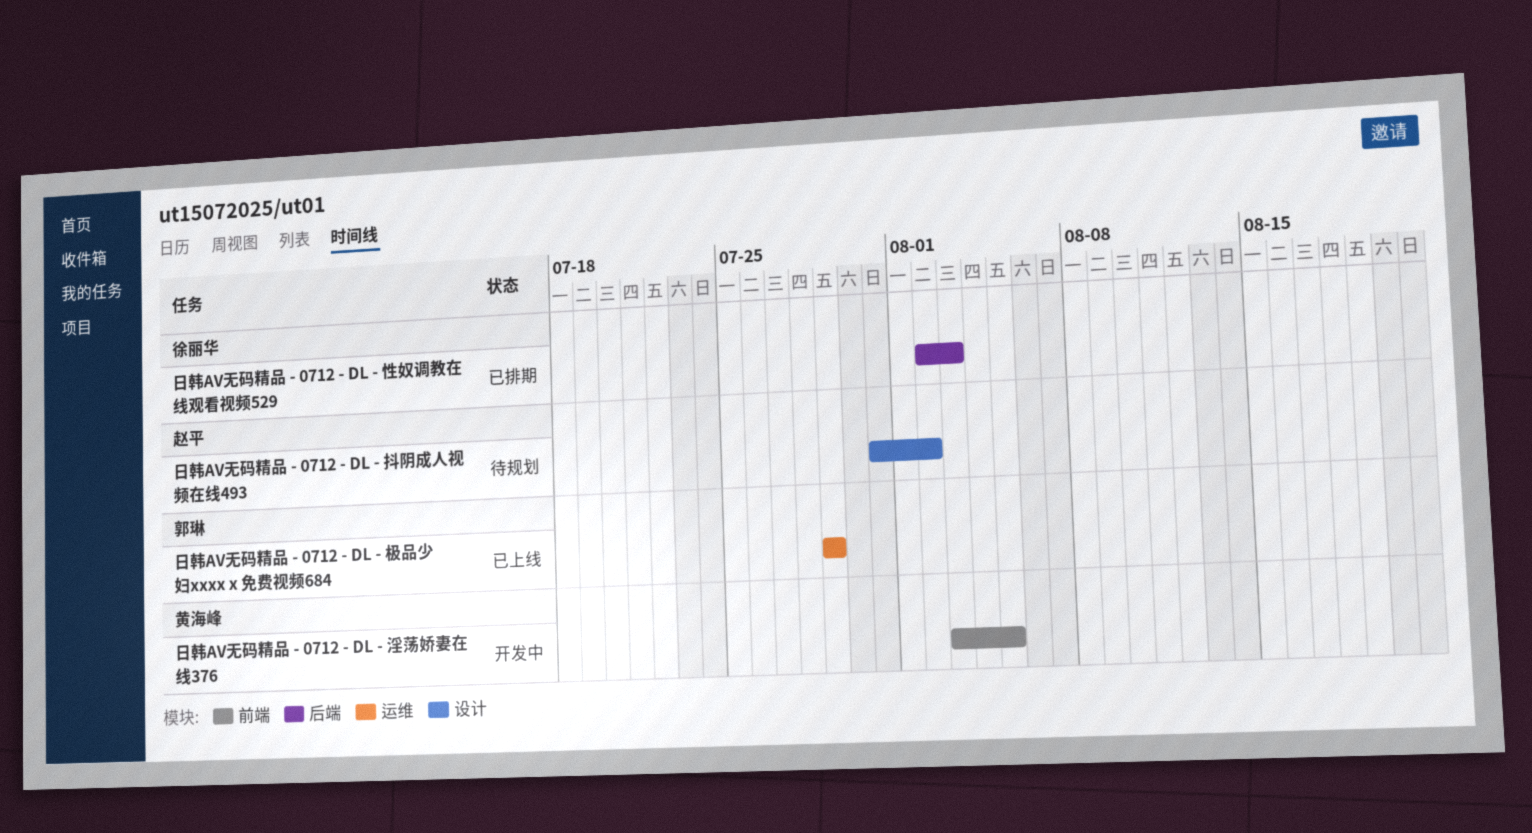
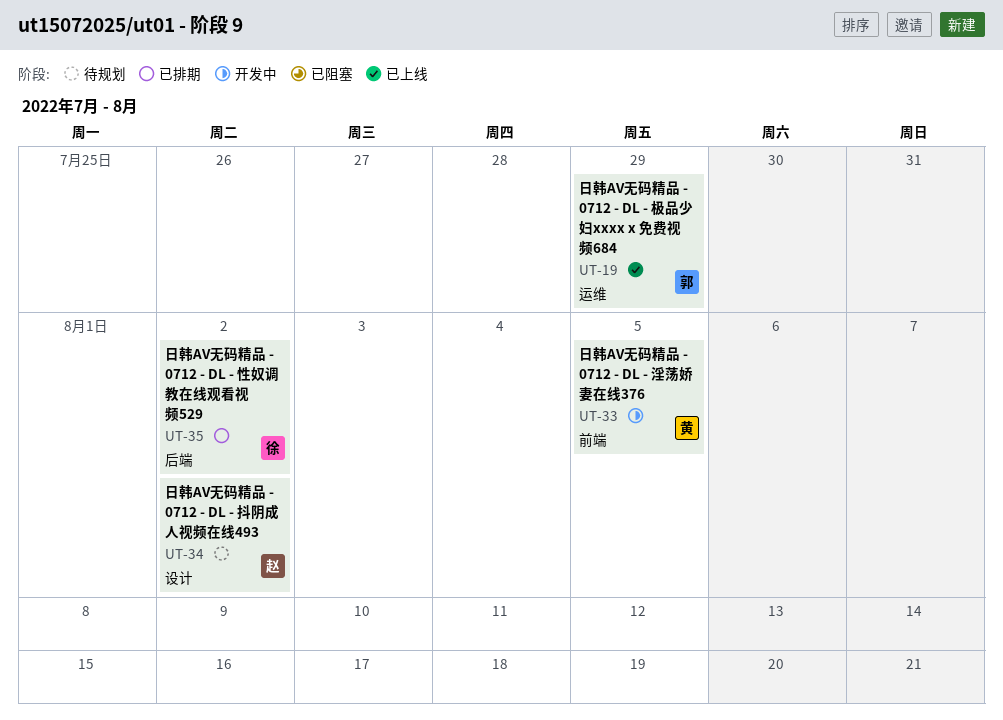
日韩AV无码精品 - 0712 - DL - 性奴调教在线观看视频529, due: Aug 3 -> Aug 2

